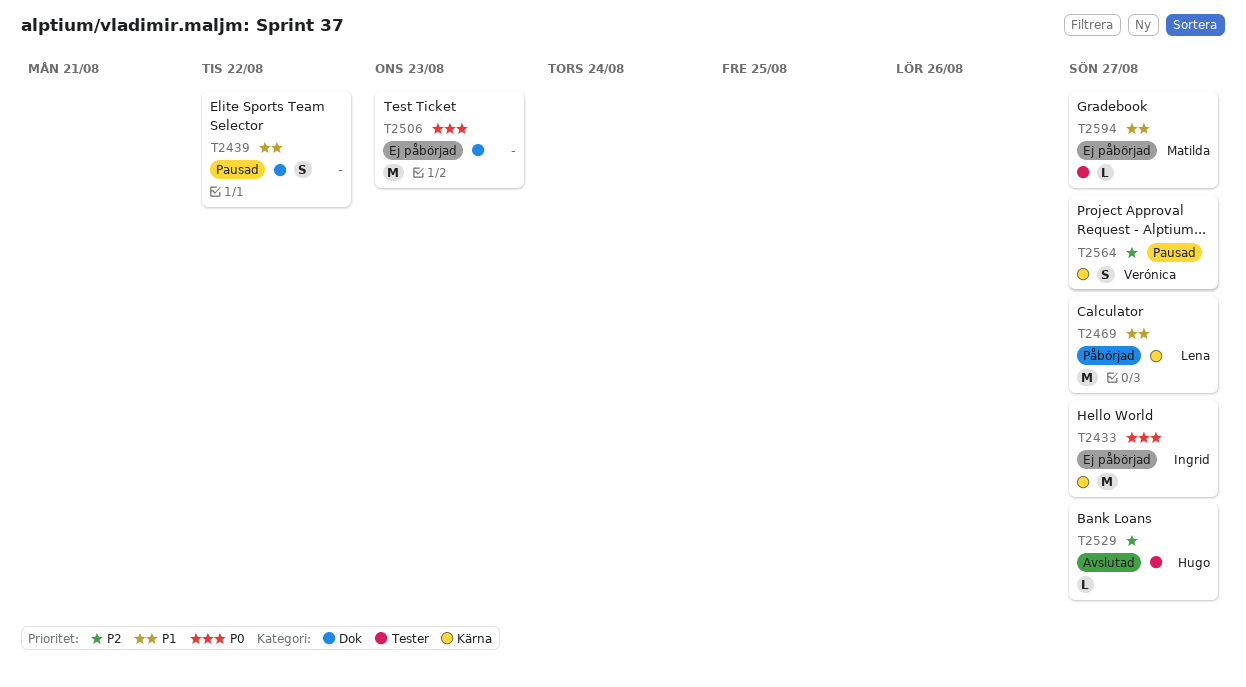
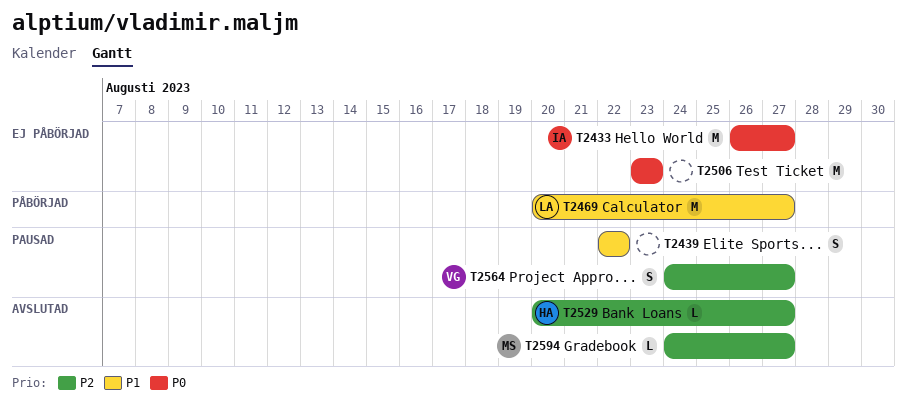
T2594, status: Ej påbörjad -> Avslutad
T2594, priority: P1 -> P2

